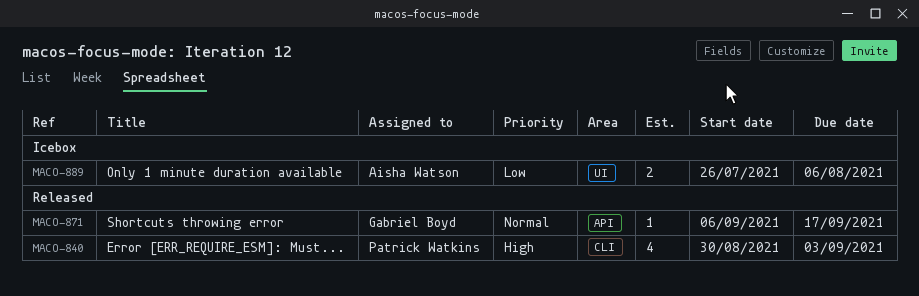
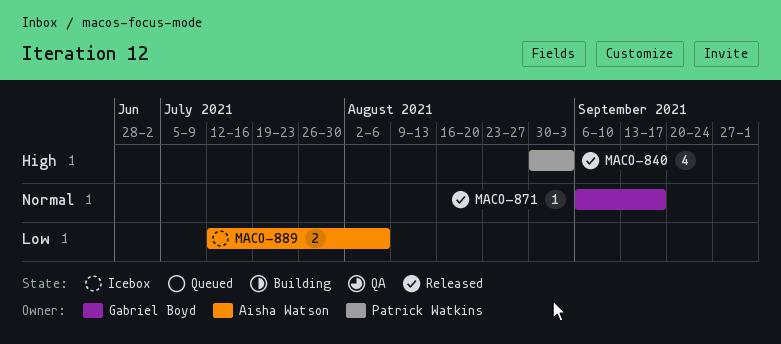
MACO-889, start: Jul 26 -> Jul 12

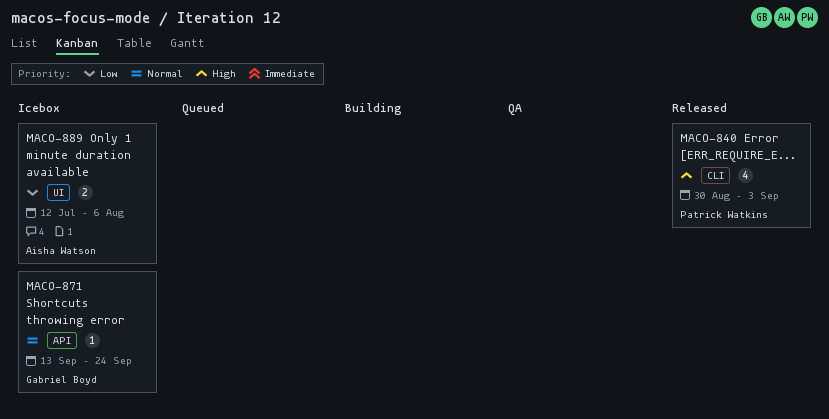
MACO-871, status: Released -> Icebox
MACO-871, start: Sep 6 -> Sep 13
MACO-871, due: Sep 17 -> Sep 24

